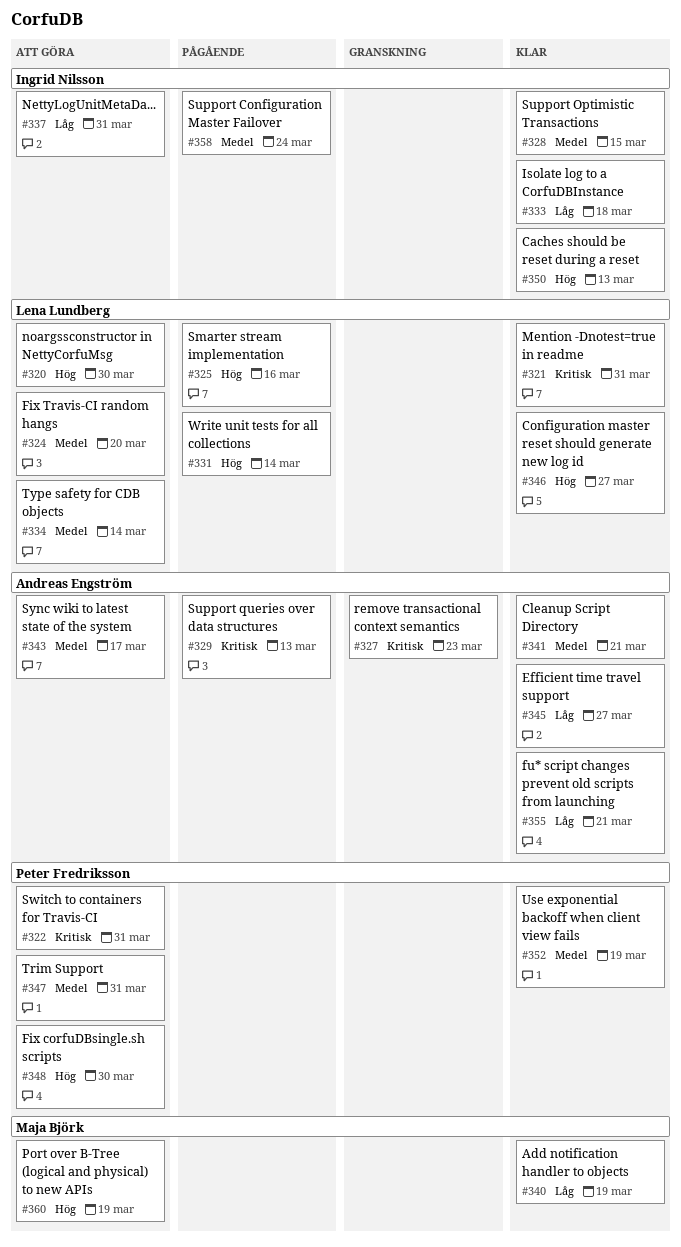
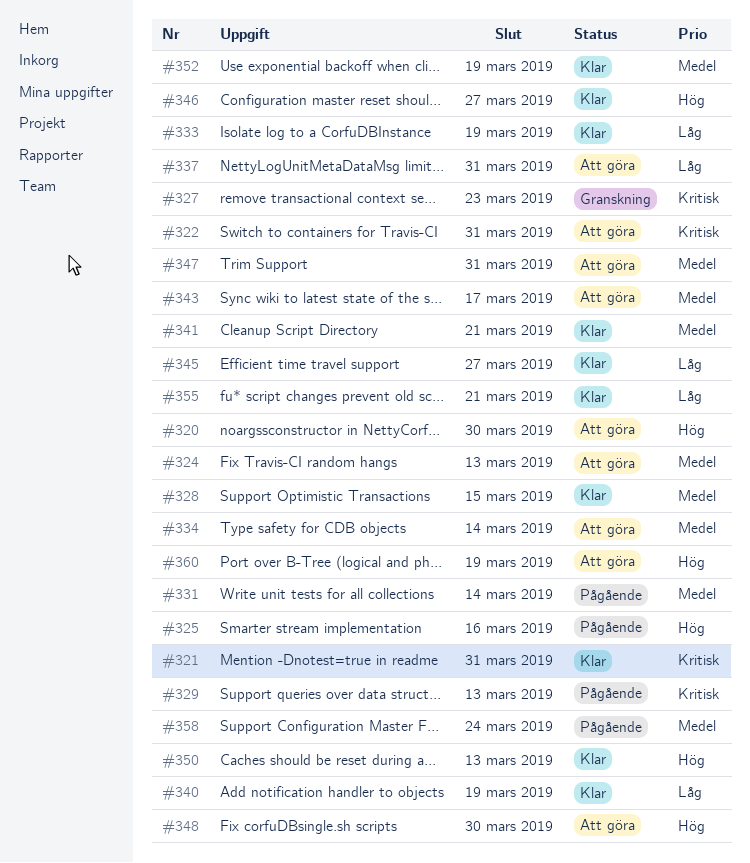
#324, due: Mar 20 -> Mar 13
#331, priority: Hög -> Medel
#333, due: Mar 18 -> Mar 19

